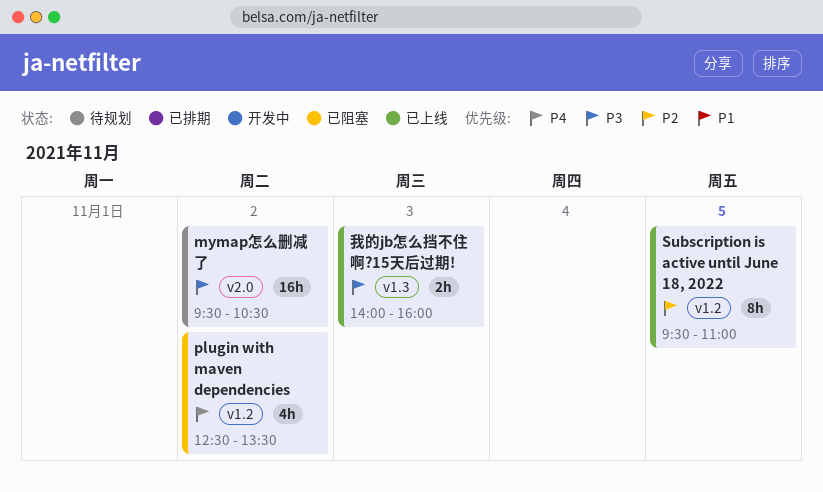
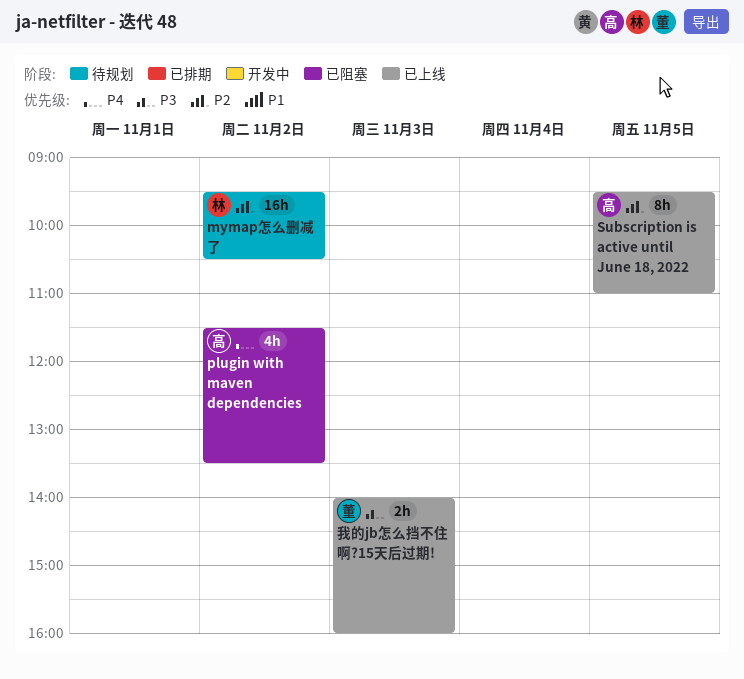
mymap怎么删减了, priority: P3 -> P2
plugin with maven dependencies, begins: 12:30 -> 11:30

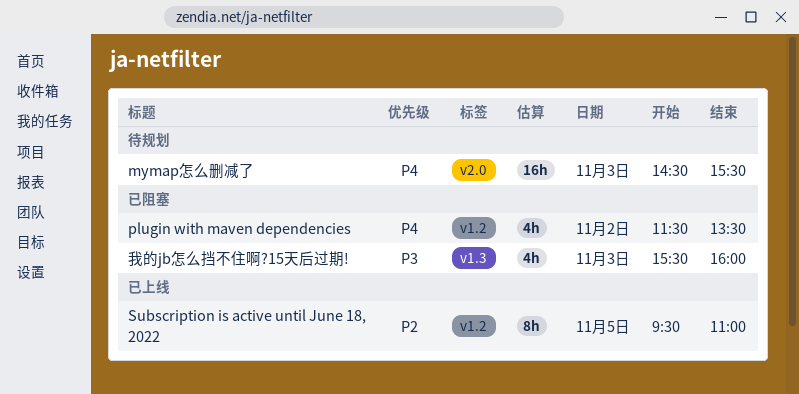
mymap怎么删减了, priority: P2 -> P4
mymap怎么删减了, day: Nov 2 -> Nov 3
mymap怎么删减了, begins: 09:30 -> 14:30
mymap怎么删减了, ends: 10:30 -> 15:30
我的jb怎么挡不住啊?15天后过期!, status: 已上线 -> 已阻塞
我的jb怎么挡不住啊?15天后过期!, estimate: 2h -> 4h
我的jb怎么挡不住啊?15天后过期!, begins: 14:00 -> 15:30

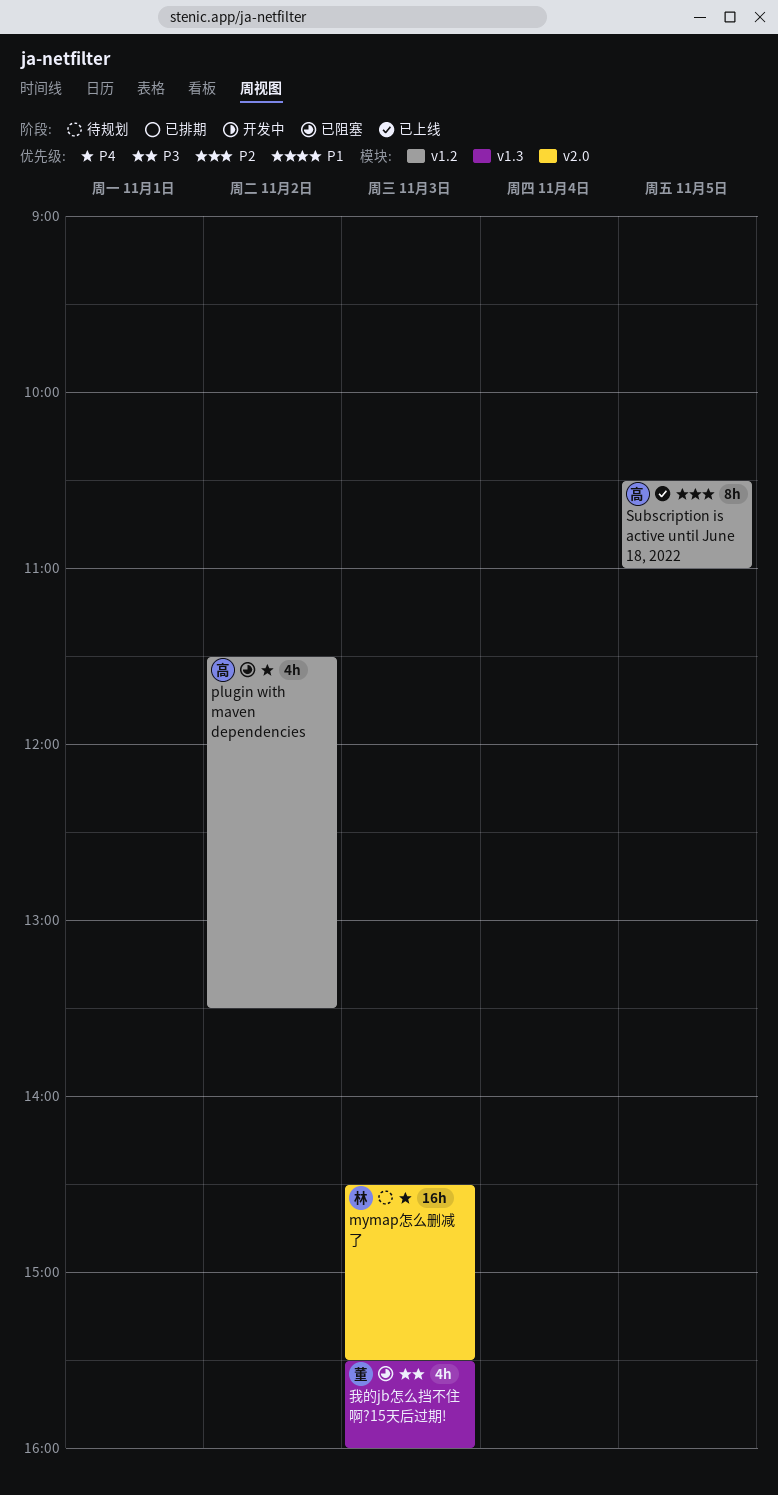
Subscription is active until June 18, 2022, begins: 09:30 -> 10:30

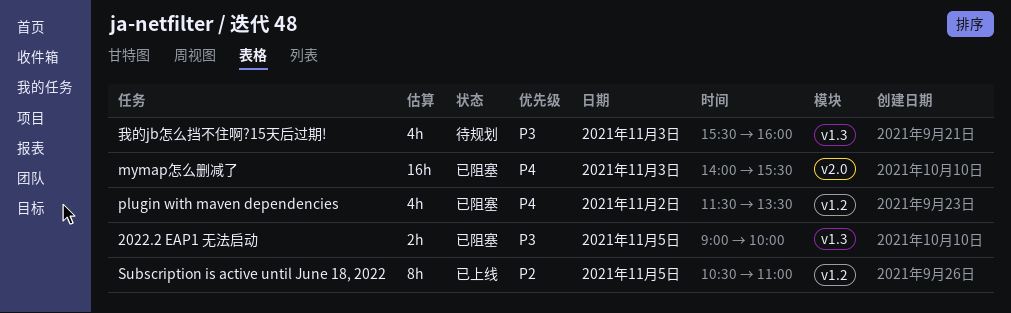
2022.2 EAP1 无法启动: none -> present
mymap怎么删减了, status: 待规划 -> 已阻塞
mymap怎么删减了, begins: 14:30 -> 14:00
我的jb怎么挡不住啊?15天后过期!, status: 已阻塞 -> 待规划

